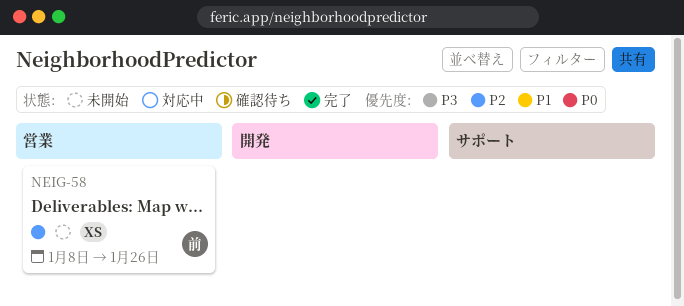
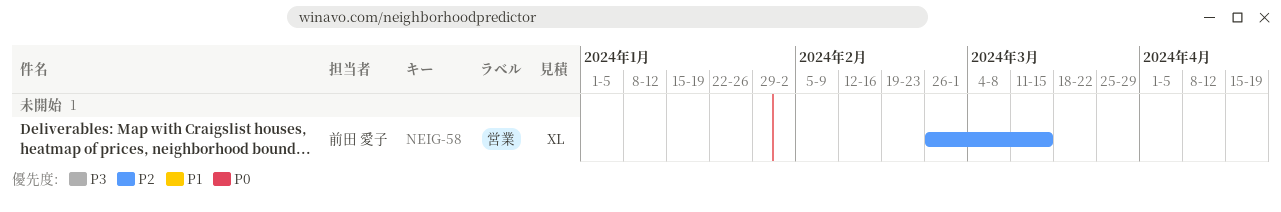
NEIG-58, estimate: XS -> XL
NEIG-58, start: Jan 8 -> Feb 26
NEIG-58, due: Jan 26 -> Mar 15

